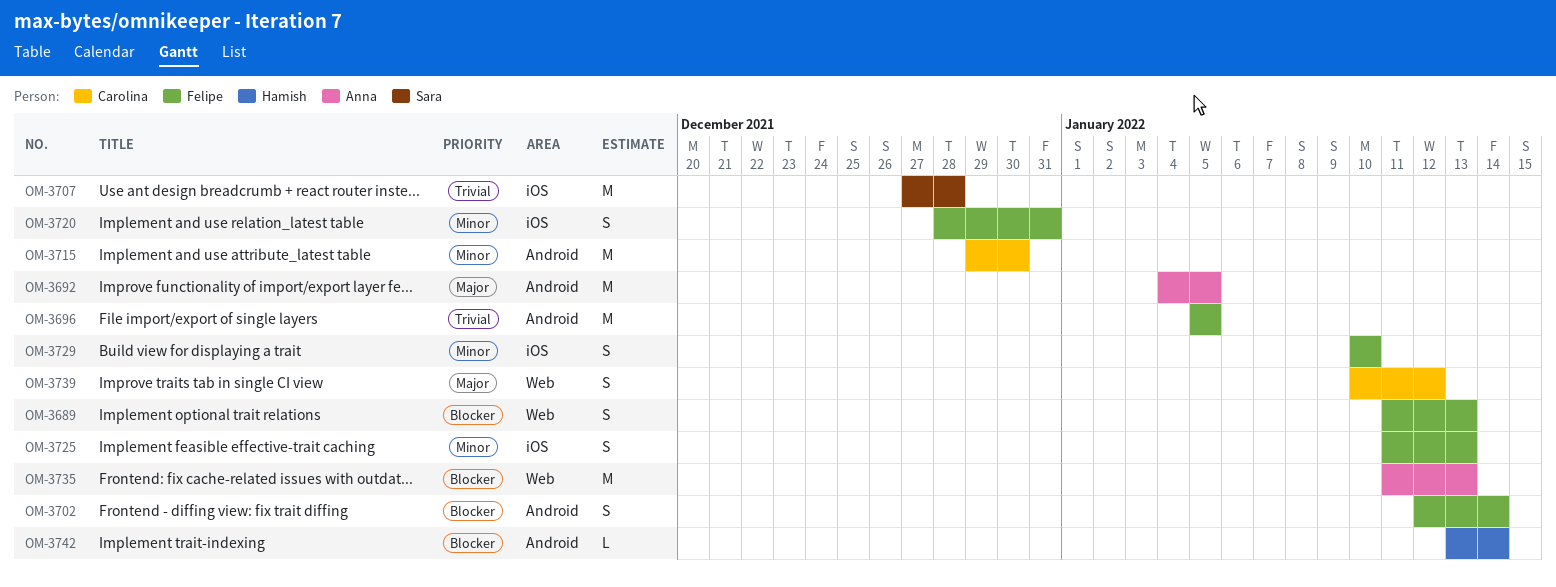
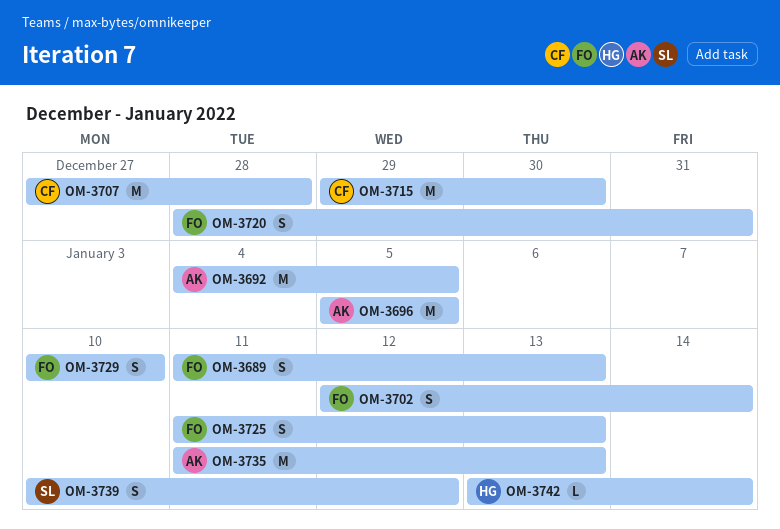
OM-3696, owner: Felipe -> Anna
OM-3707, owner: Sara -> Carolina
OM-3739, owner: Carolina -> Sara

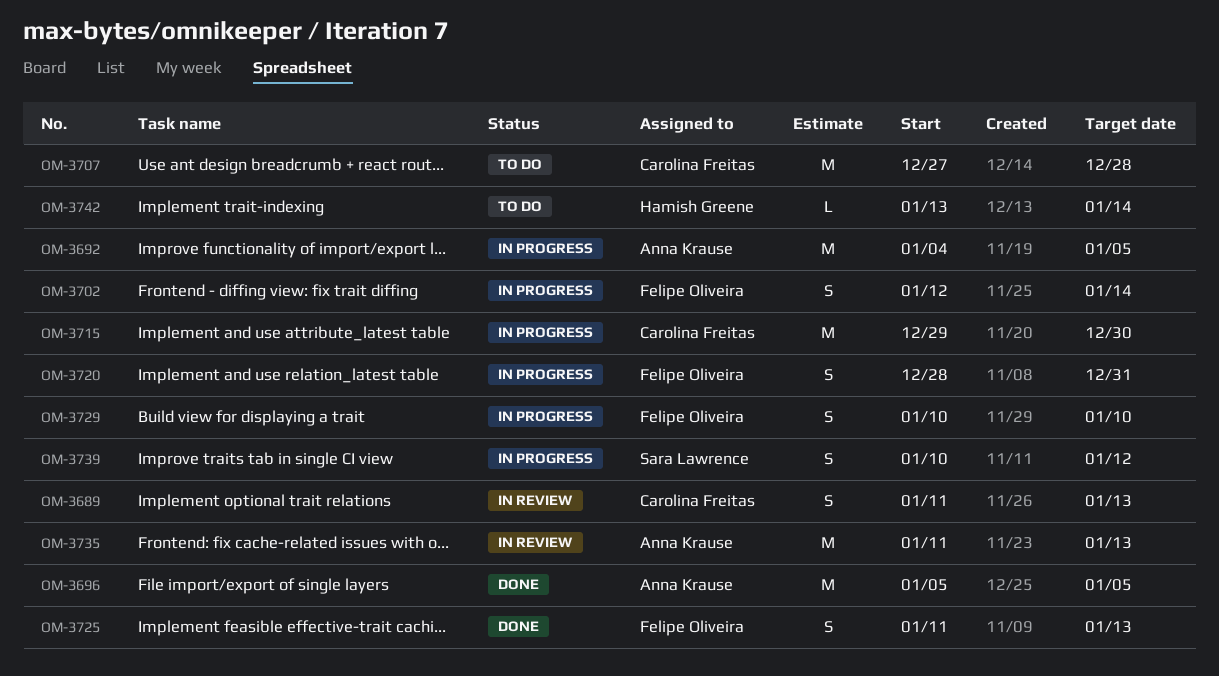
OM-3689, owner: Felipe Oliveira -> Carolina Freitas

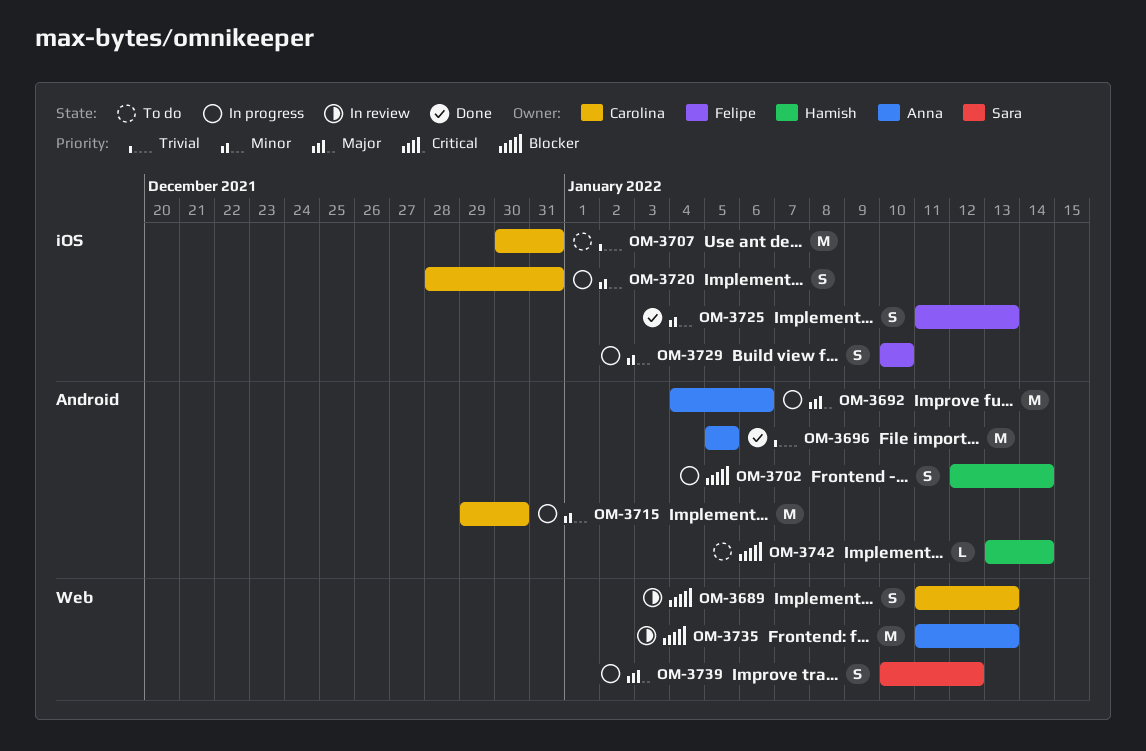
OM-3692, due: Jan 5 -> Jan 6
OM-3702, owner: Felipe Oliveira -> Hamish Greene
OM-3707, start: Dec 27 -> Dec 30
OM-3707, due: Dec 28 -> Dec 31
OM-3720, owner: Felipe Oliveira -> Carolina Freitas

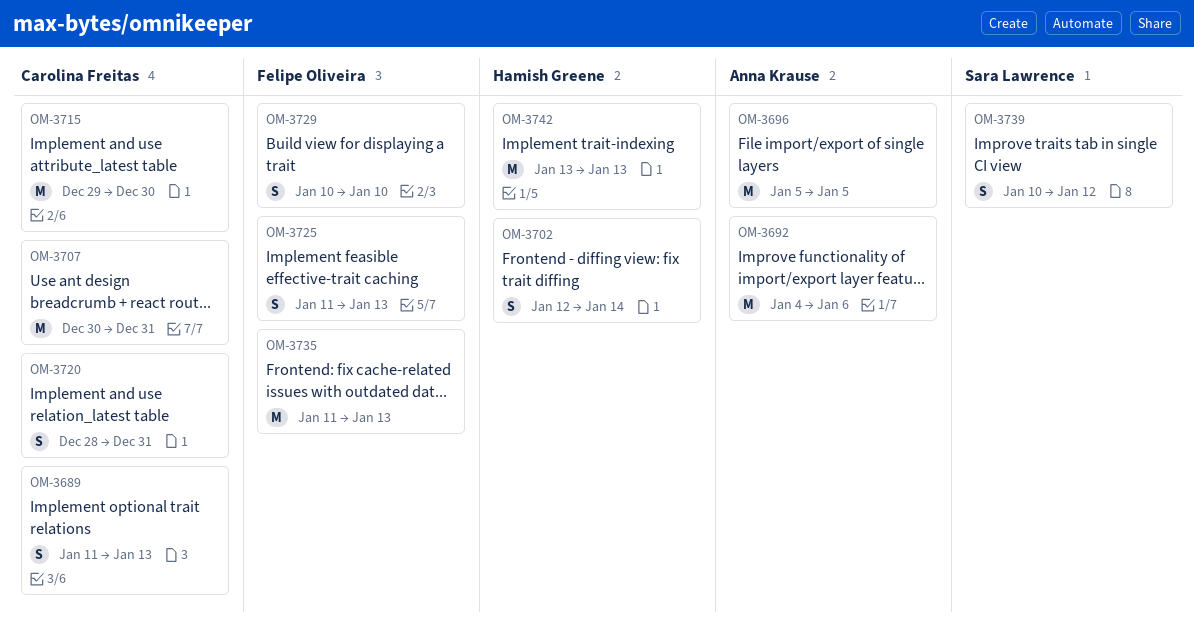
OM-3735, owner: Anna Krause -> Felipe Oliveira
OM-3742, estimate: L -> M
OM-3742, due: Jan 14 -> Jan 13

